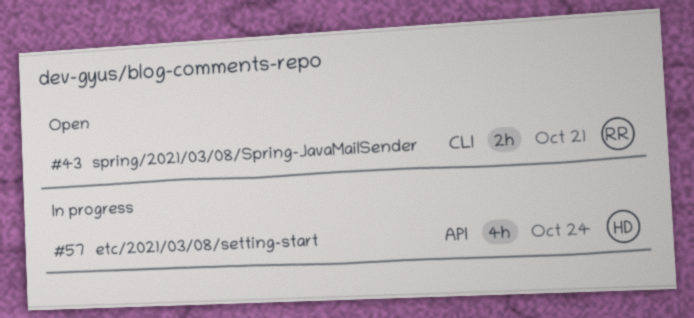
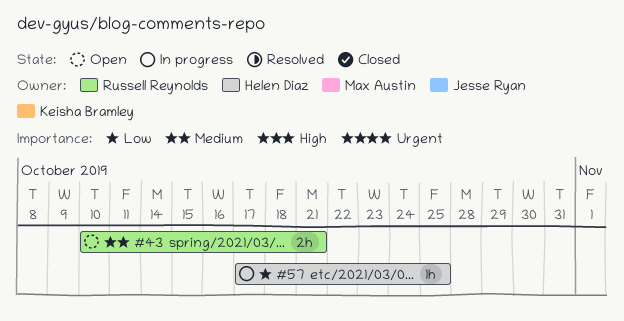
#57, estimate: 4h -> 1h
#57, due: Oct 24 -> Oct 25

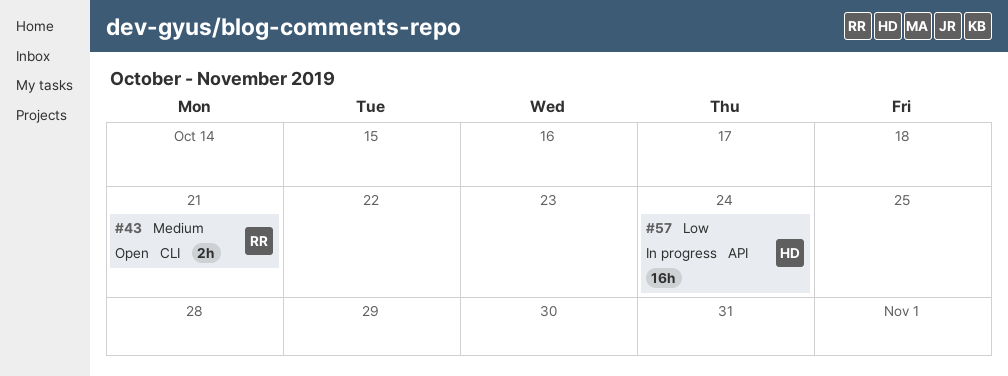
#57, estimate: 1h -> 16h
#57, due: Oct 25 -> Oct 24

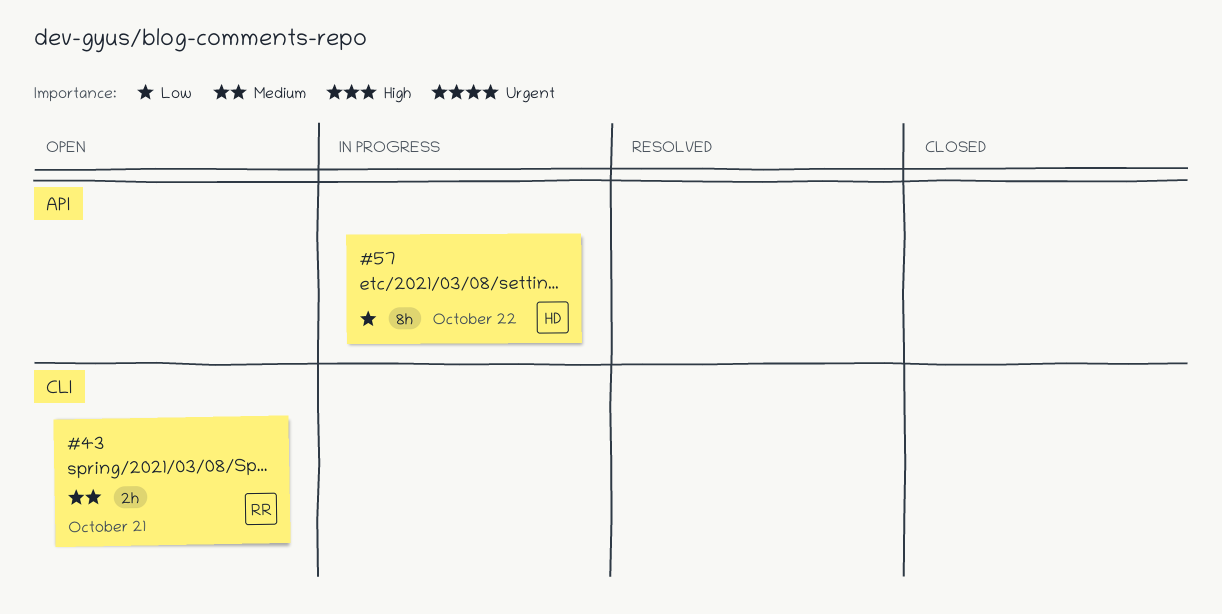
#57, estimate: 16h -> 8h
#57, due: Oct 24 -> Oct 22

